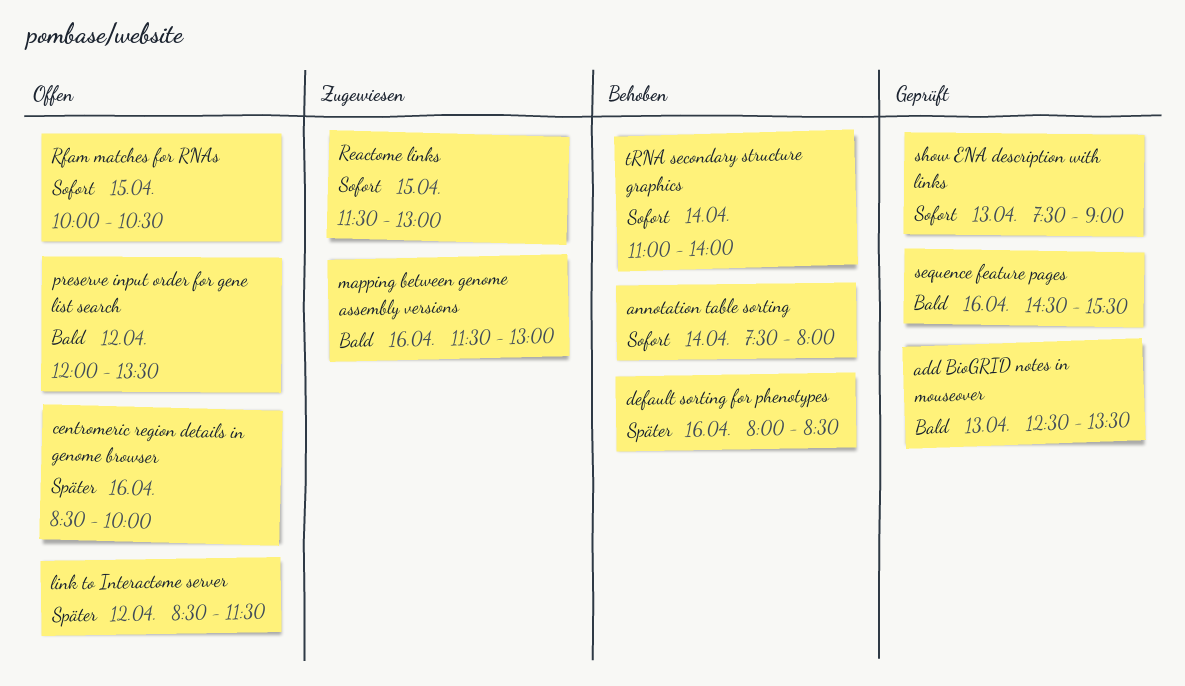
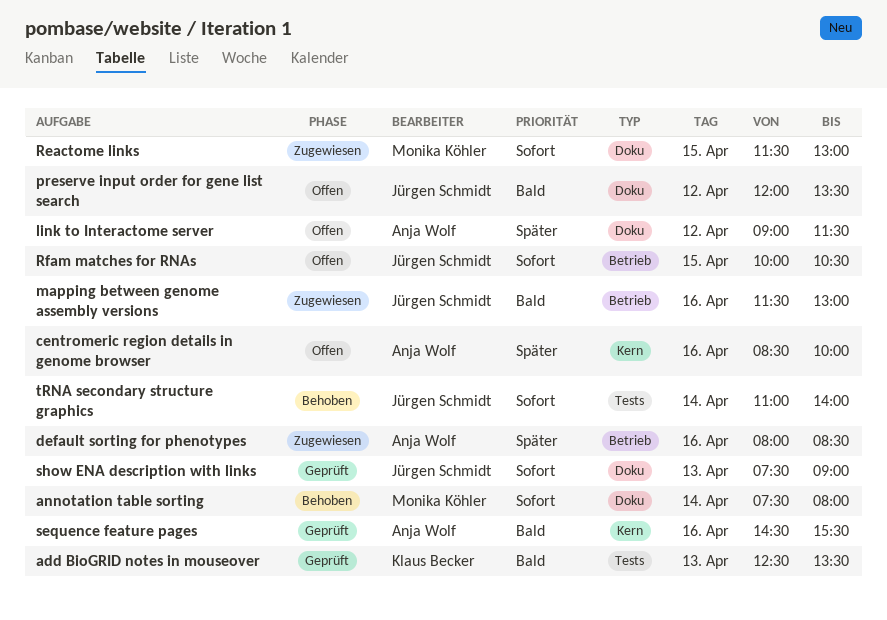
default sorting for phenotypes, status: Behoben -> Zugewiesen
link to Interactome server, begins: 08:30 -> 09:00

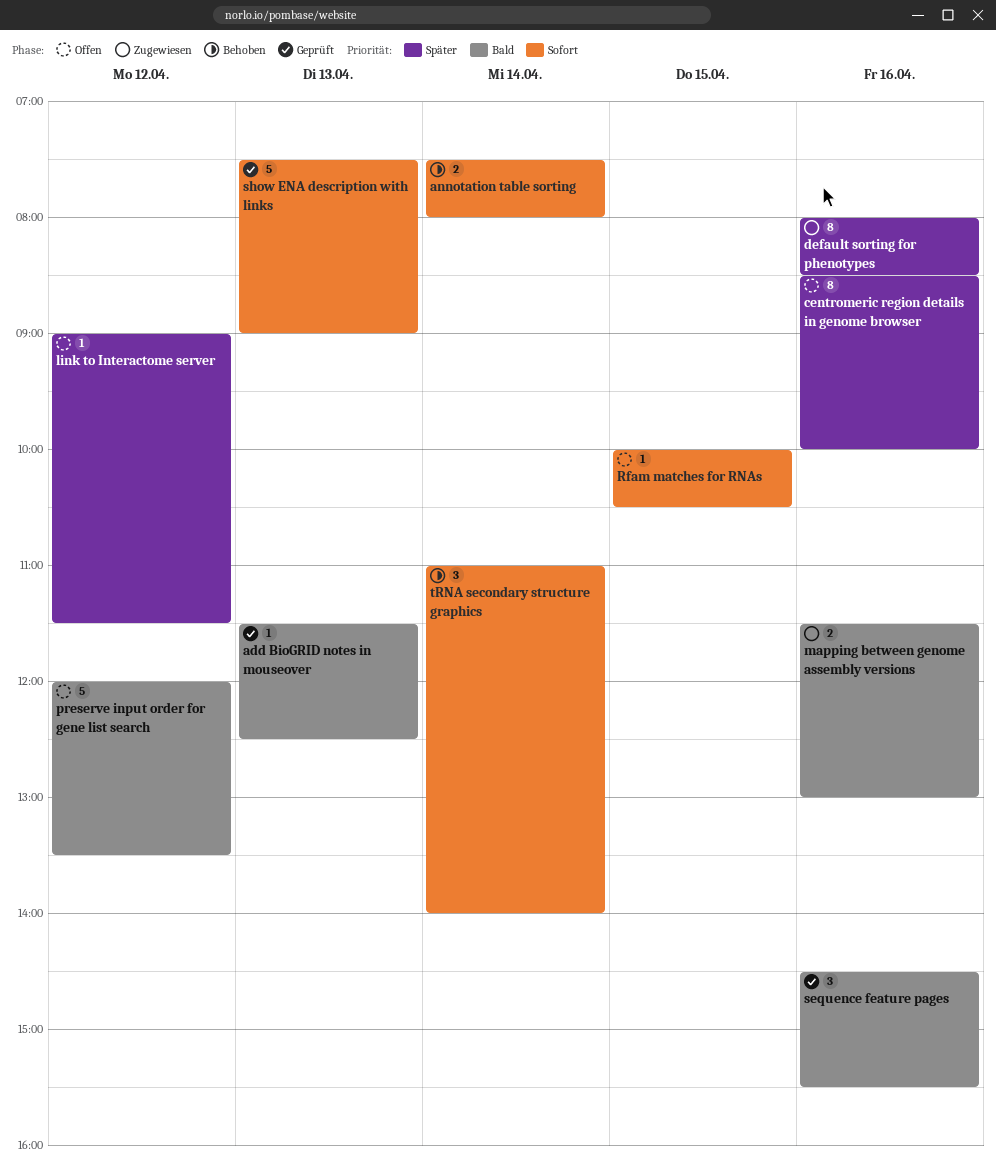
add BioGRID notes in mouseover, begins: 12:30 -> 11:30
add BioGRID notes in mouseover, ends: 13:30 -> 12:30
Reactome links: present -> none

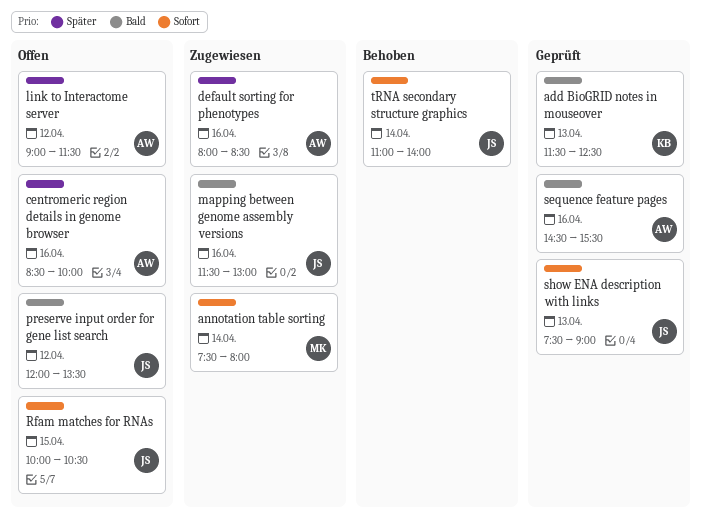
annotation table sorting, status: Behoben -> Zugewiesen

